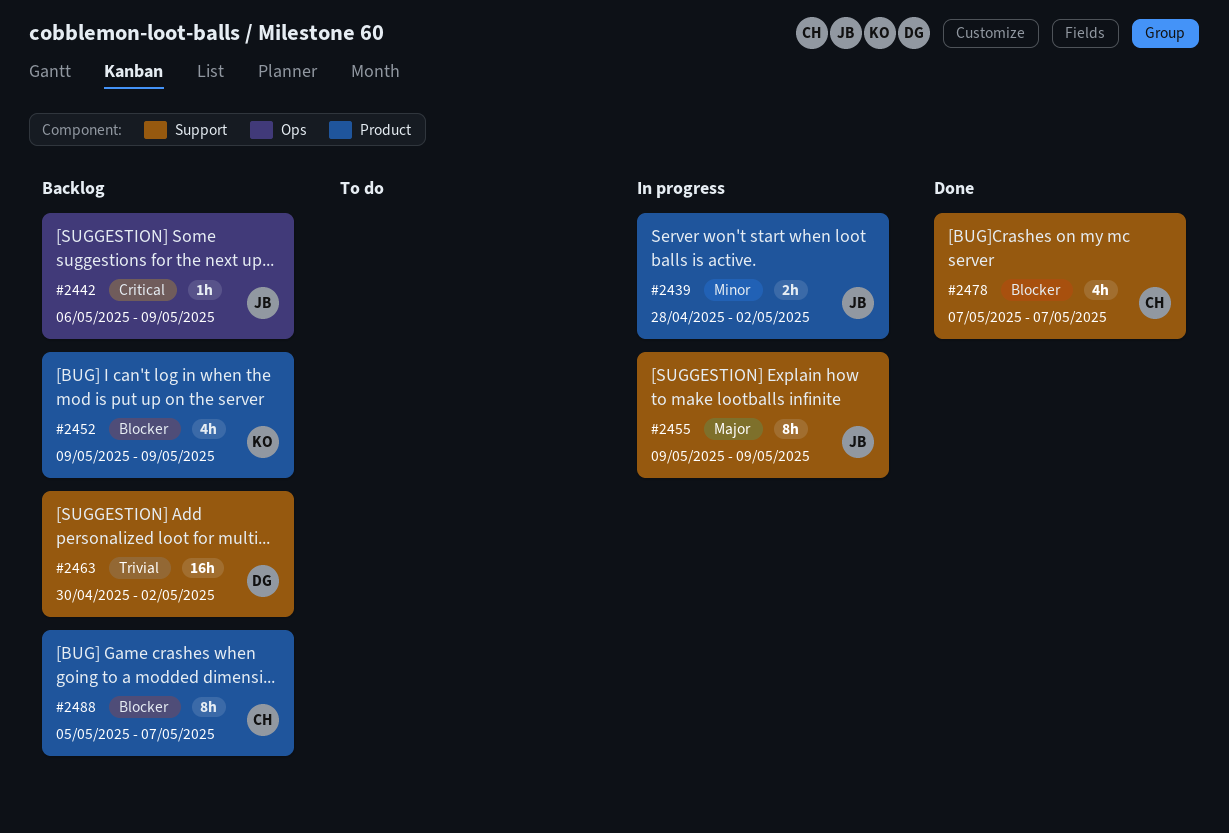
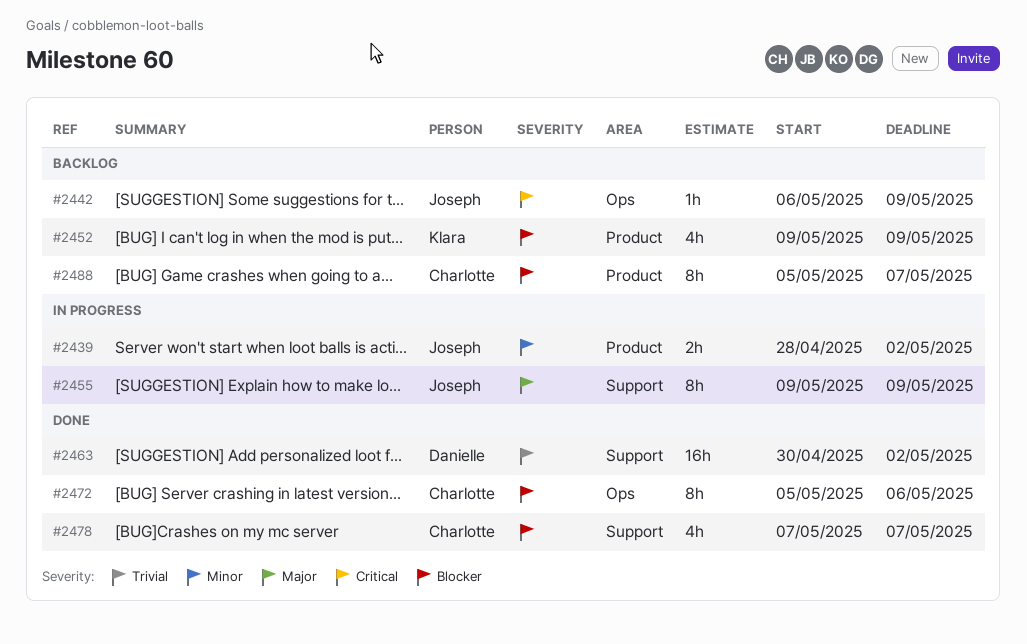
#2463, status: Backlog -> Done
#2472: none -> present

